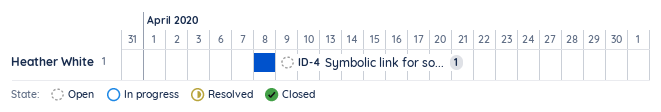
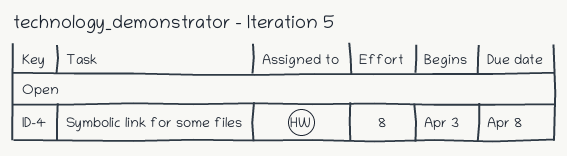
ID-4, estimate: 1 -> 8
ID-4, start: Apr 8 -> Apr 3

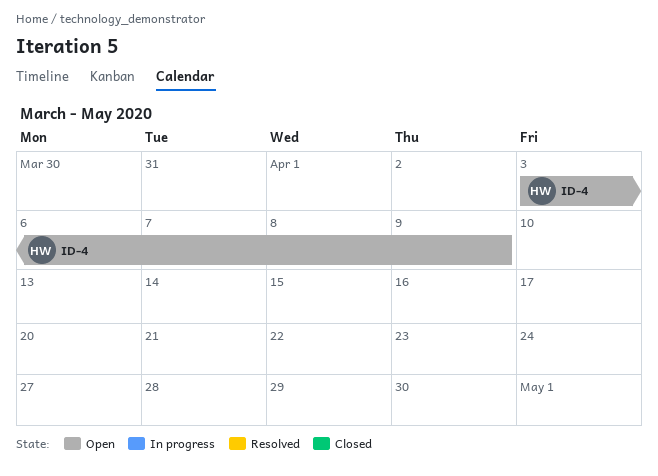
ID-4, due: Apr 8 -> Apr 9

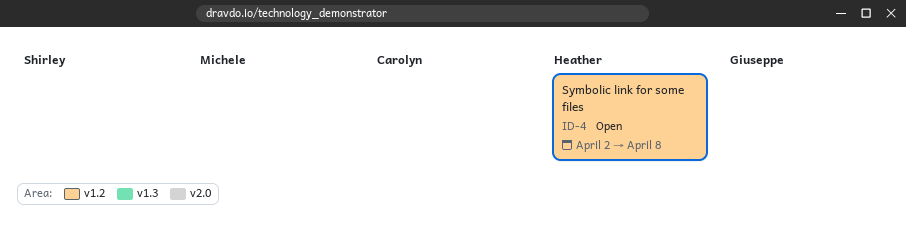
ID-4, start: Apr 3 -> Apr 2
ID-4, due: Apr 9 -> Apr 8

